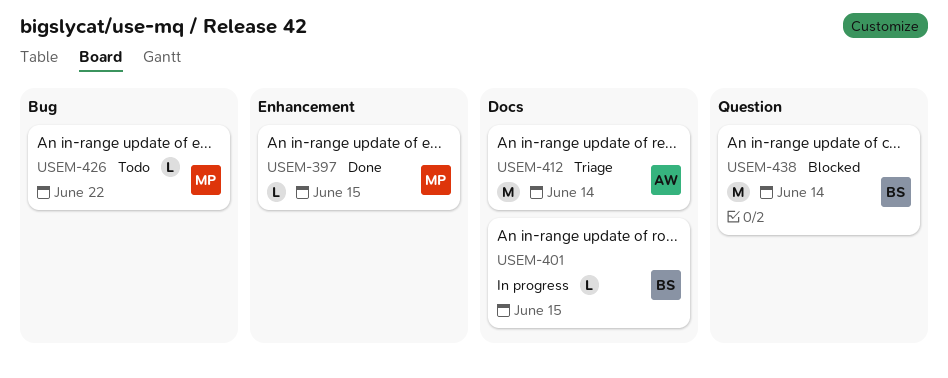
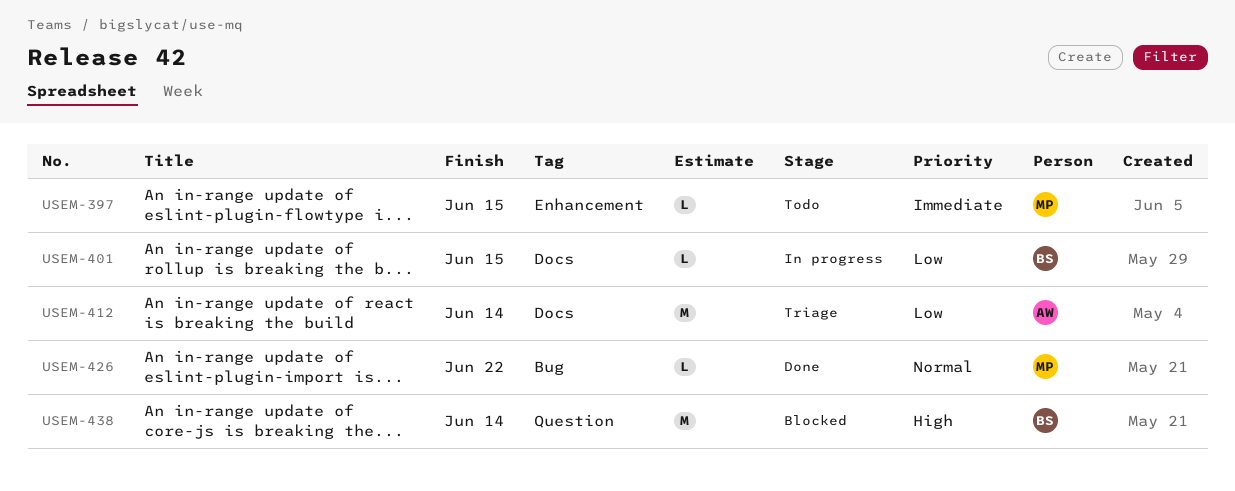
USEM-397, status: Done -> Todo
USEM-426, status: Todo -> Done

